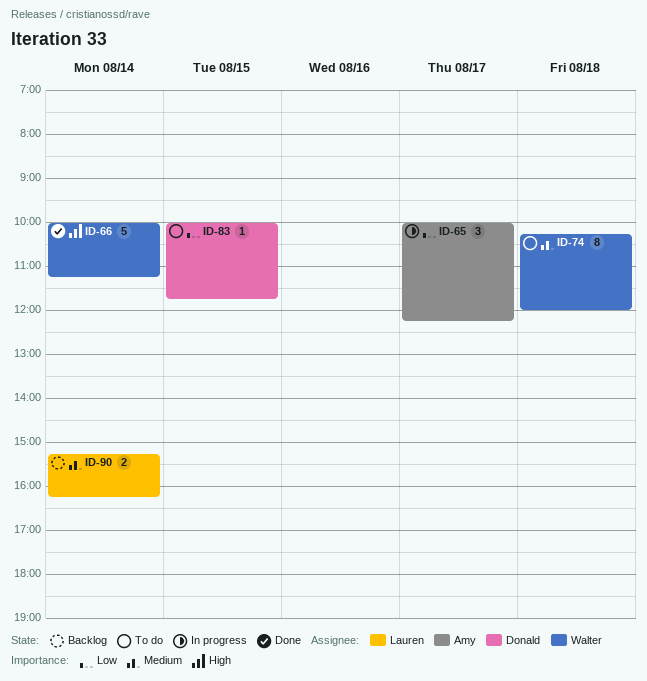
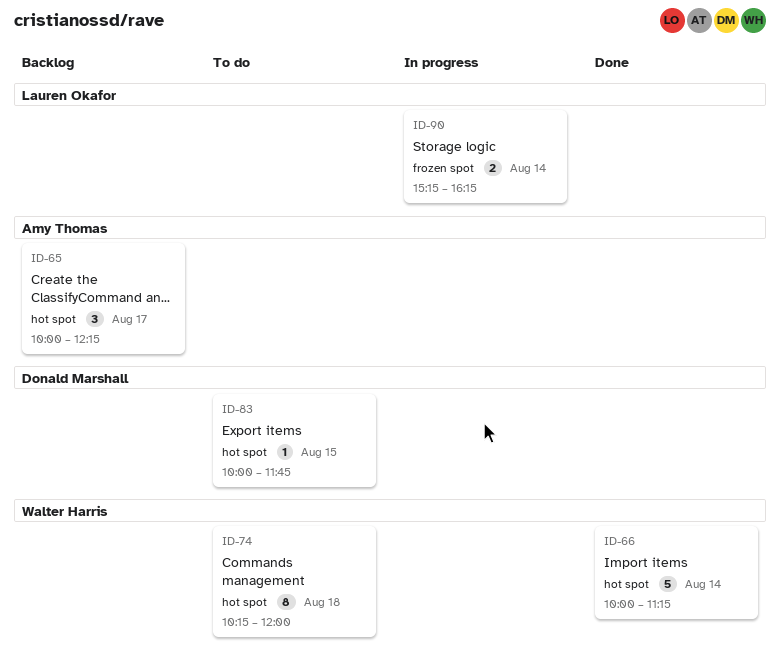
ID-65, status: In progress -> Backlog
ID-90, status: Backlog -> In progress

